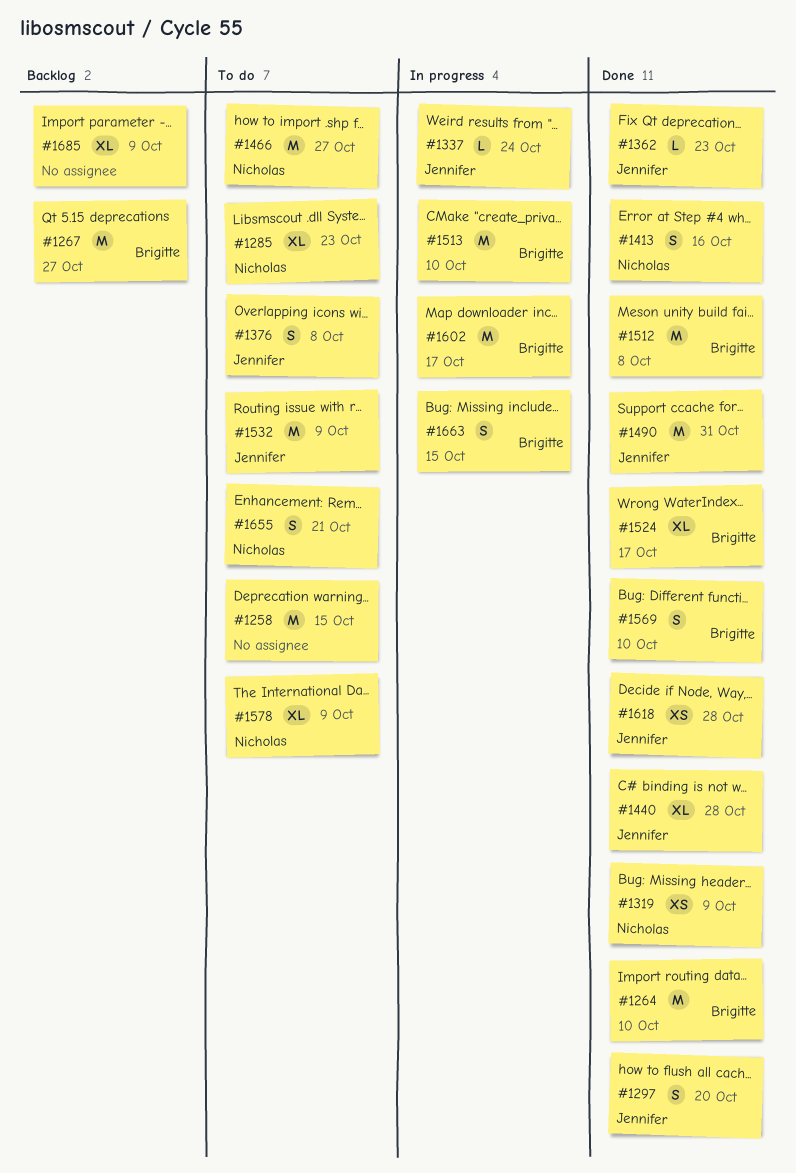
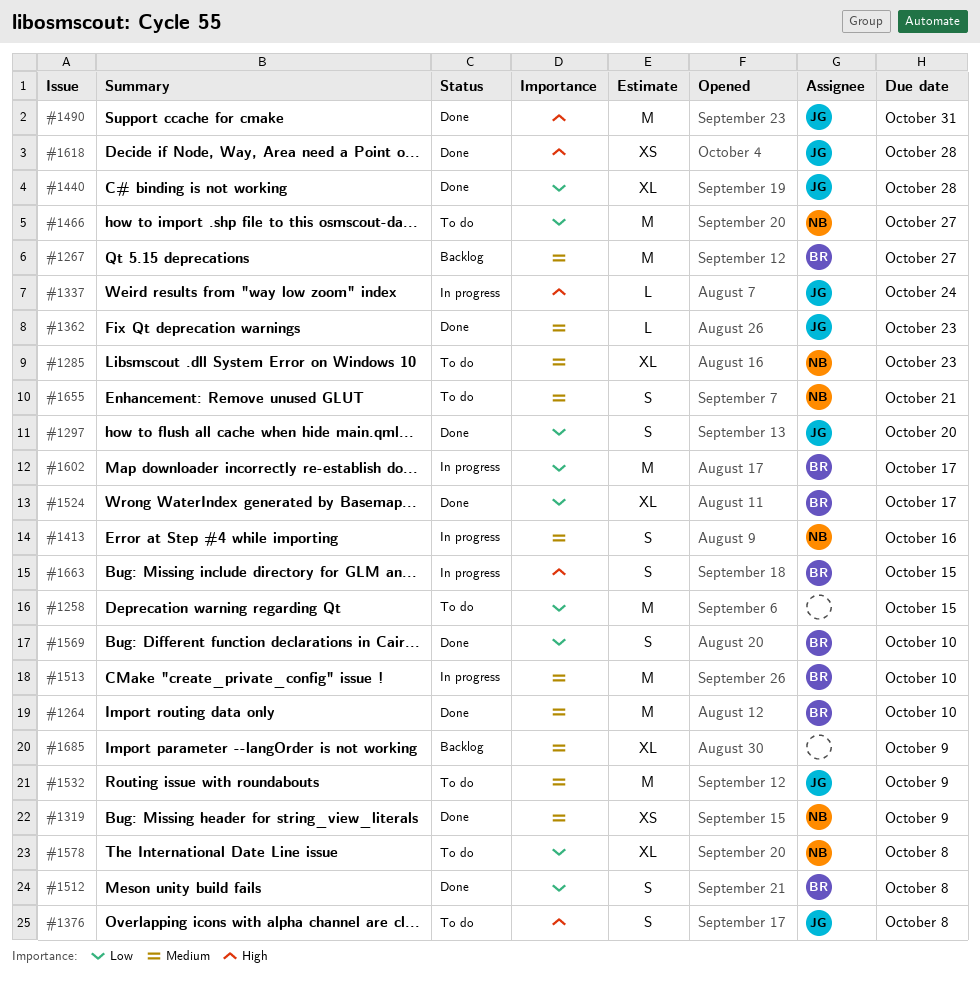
#1413, status: Done -> In progress
#1512, estimate: M -> S
#1578, due: Oct 9 -> Oct 8

